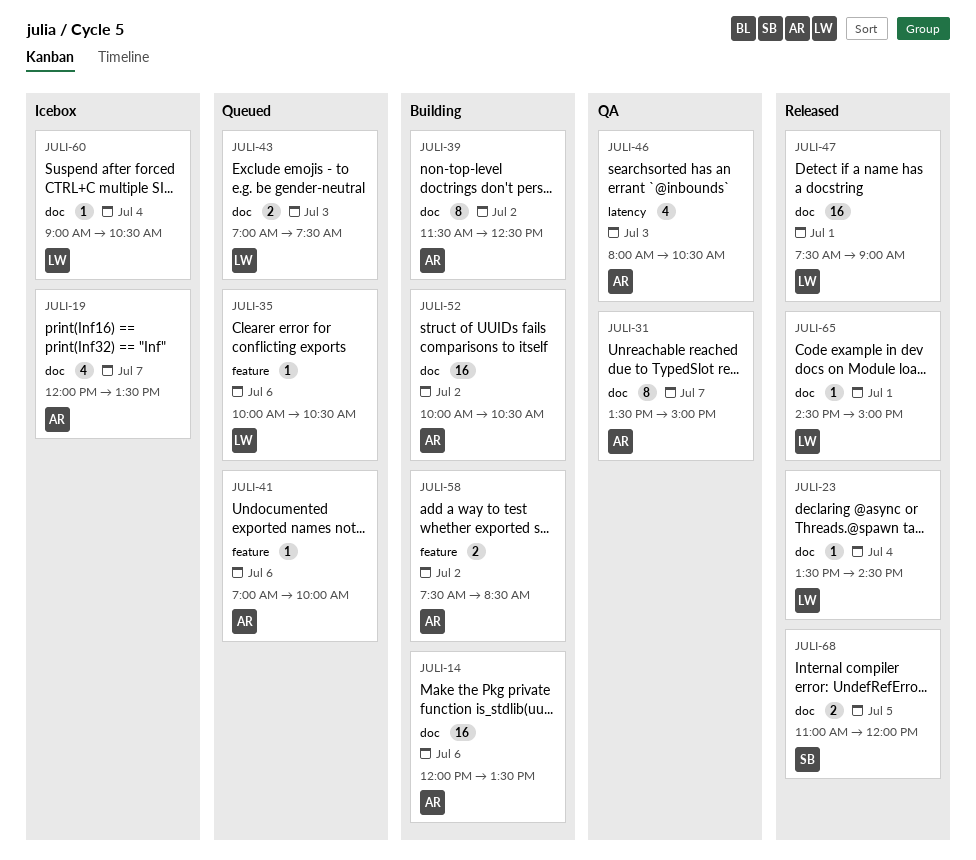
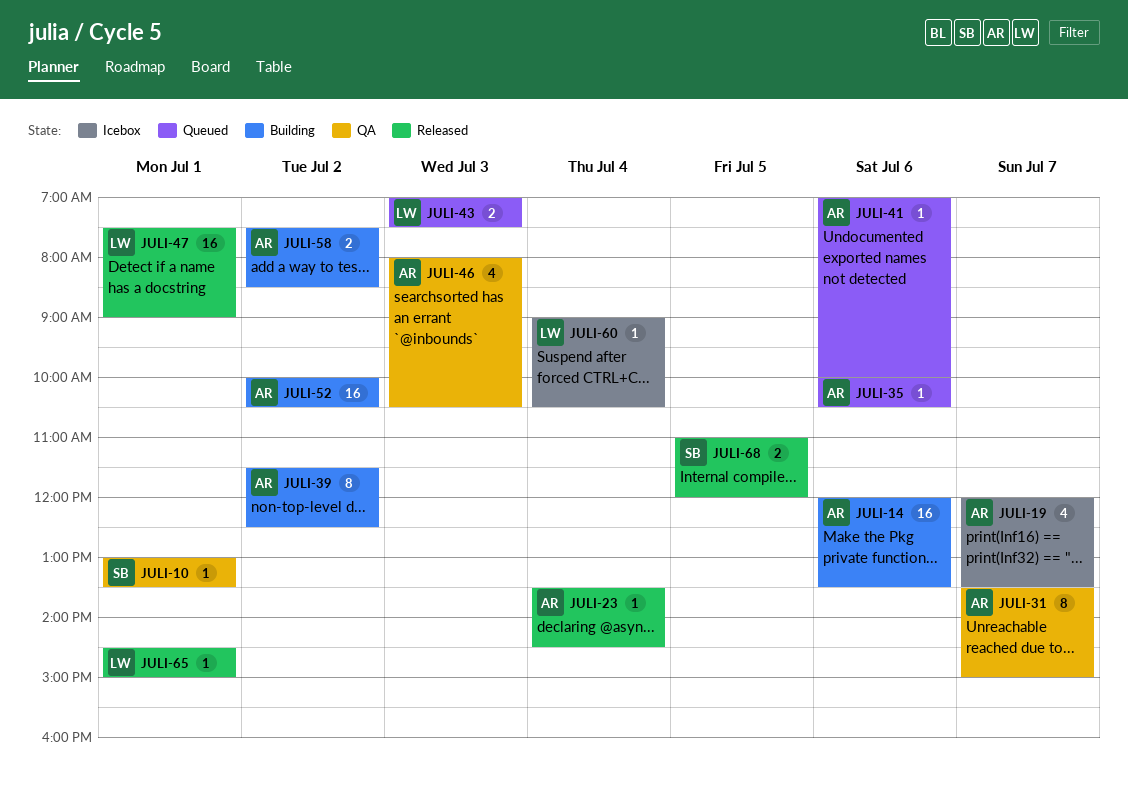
JULI-10: none -> present
JULI-23, owner: LW -> AR
JULI-35, owner: LW -> AR

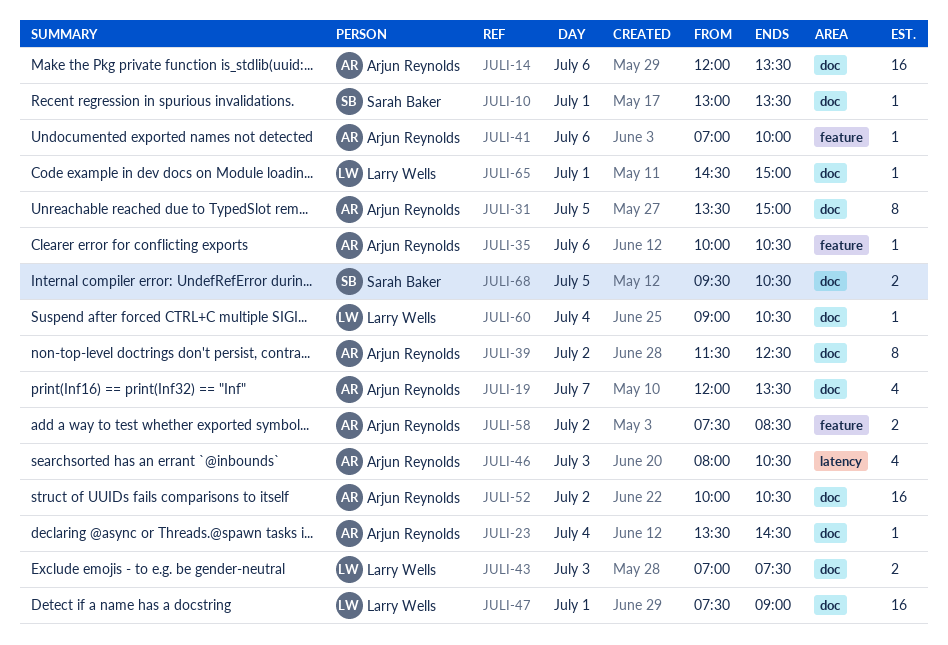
JULI-31, day: Jul 7 -> Jul 5
JULI-68, begins: 11:00 -> 09:30
JULI-68, ends: 12:00 -> 10:30

